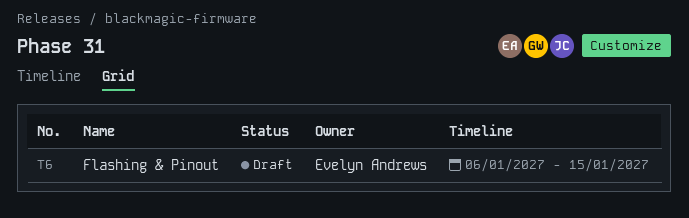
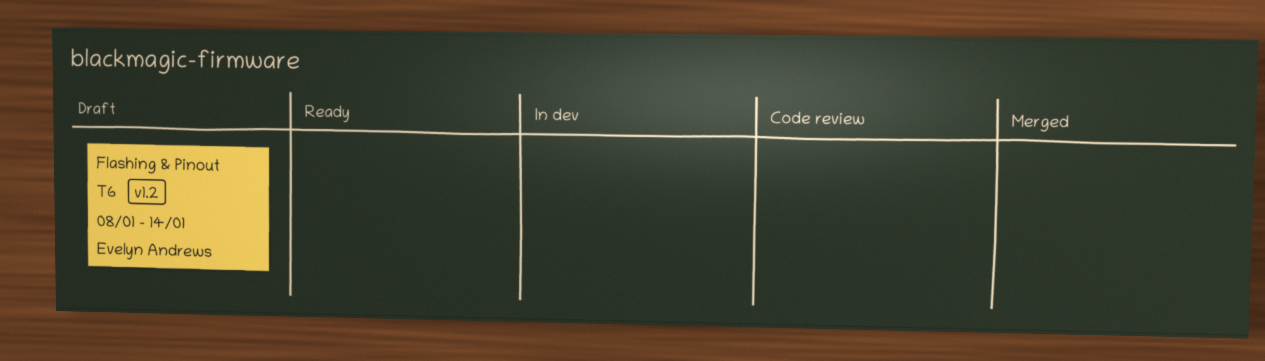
T6, start: Jan 6 -> Jan 8
T6, due: Jan 15 -> Jan 14

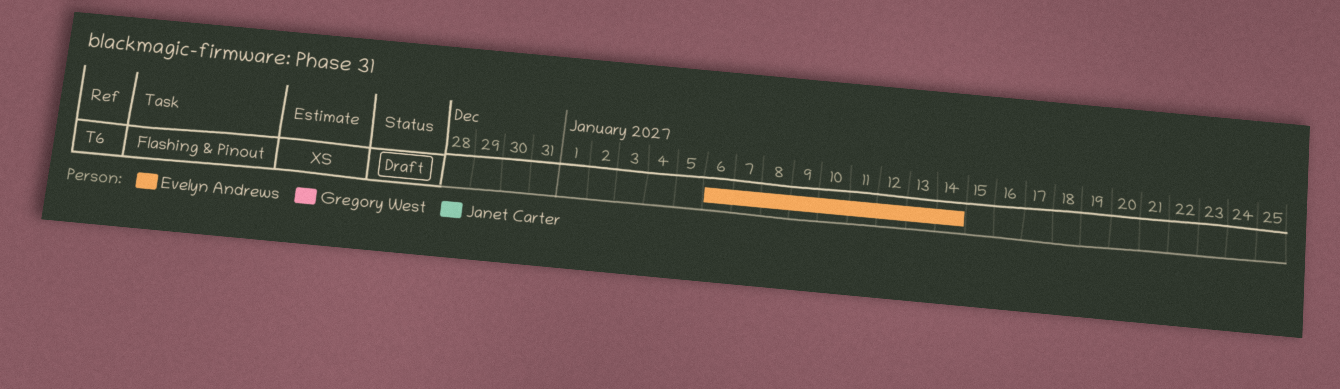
T6, start: Jan 8 -> Jan 6

